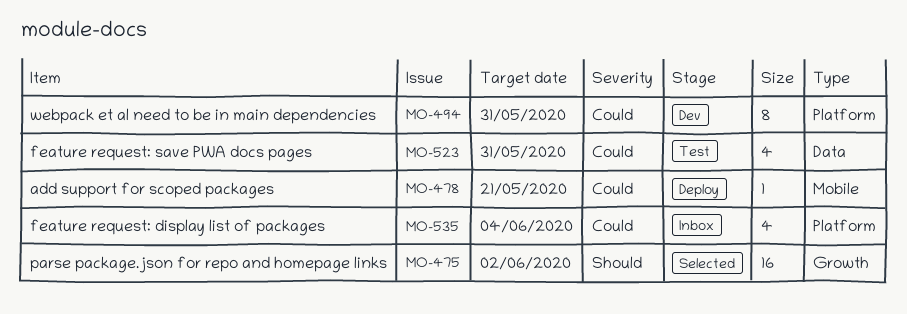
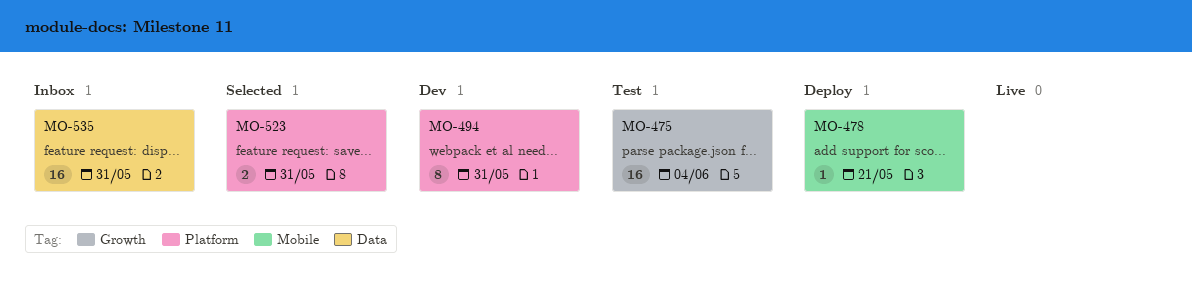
MO-475, status: Selected -> Test
MO-475, due: Jun 2 -> Jun 4
MO-523, status: Test -> Selected
MO-523, label: Data -> Platform
MO-523, estimate: 4 -> 2
MO-535, label: Platform -> Data
MO-535, estimate: 4 -> 16
MO-535, due: Jun 4 -> May 31

